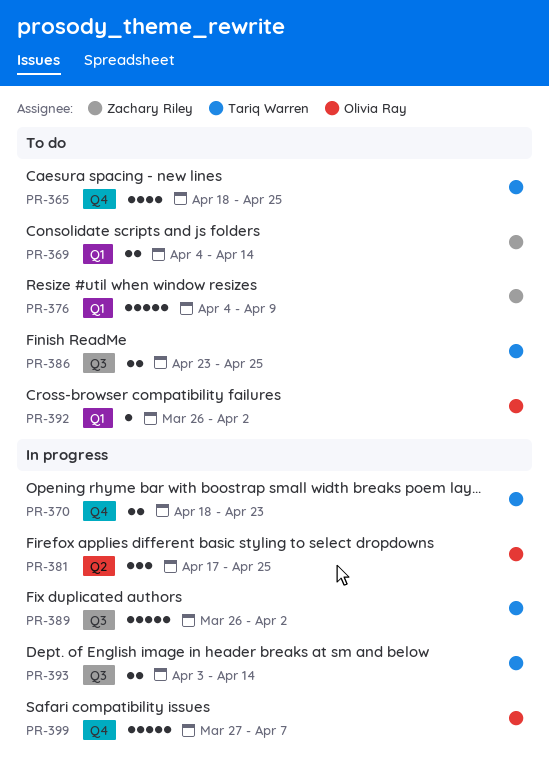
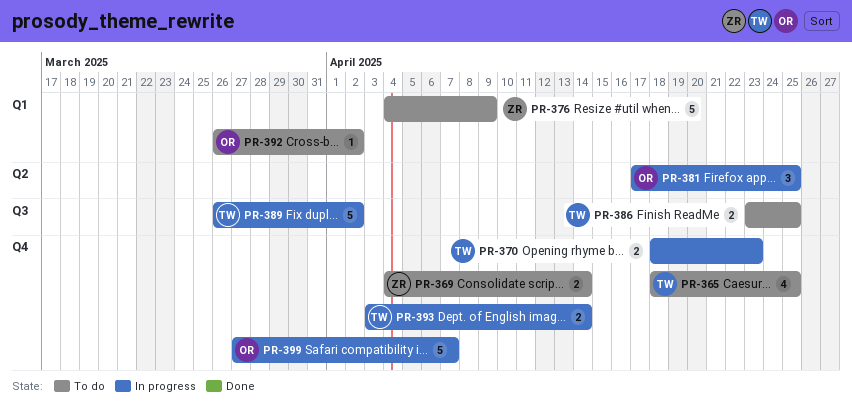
PR-369, label: Q1 -> Q4
PR-393, label: Q3 -> Q4

